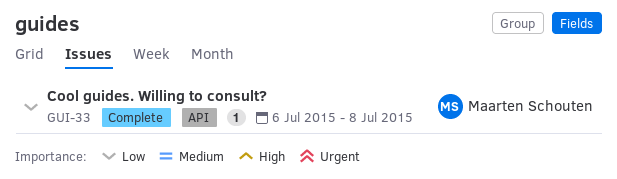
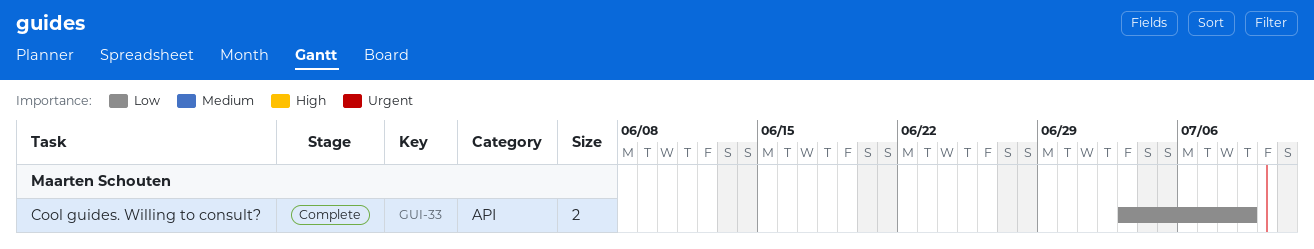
GUI-33, estimate: 1 -> 2
GUI-33, start: Jul 6 -> Jul 3
GUI-33, due: Jul 8 -> Jul 9

